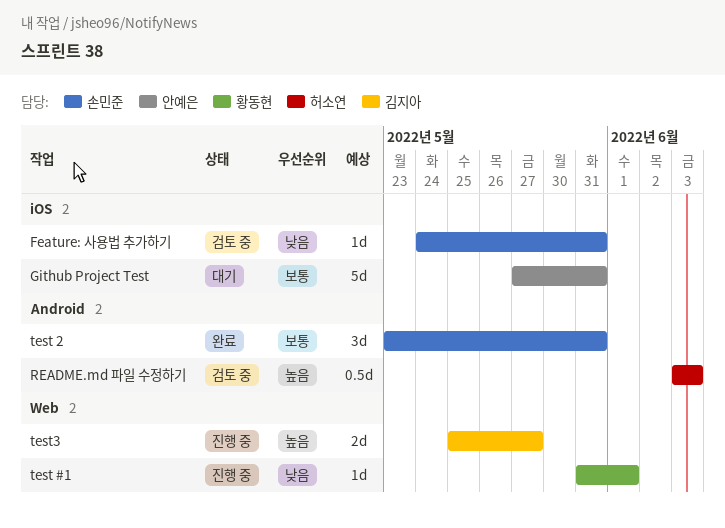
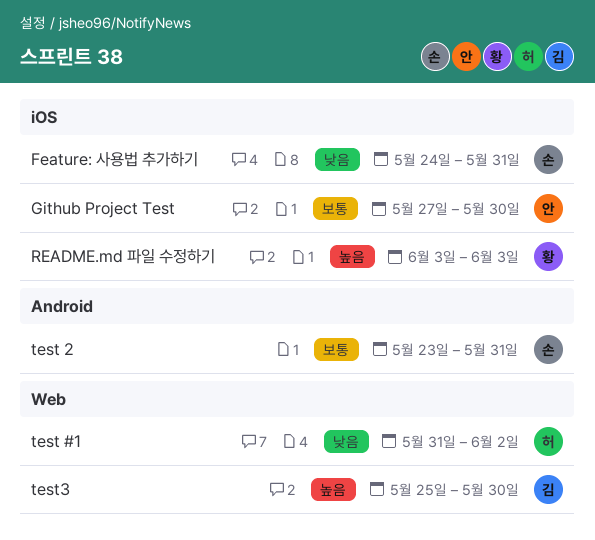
Github Project Test, due: May 31 -> May 30
README.md 파일 수정하기, owner: 허소연 -> 황동현
README.md 파일 수정하기, label: Android -> iOS
test #1, owner: 황동현 -> 허소연
test #1, due: Jun 1 -> Jun 2
test3, due: May 27 -> May 30

